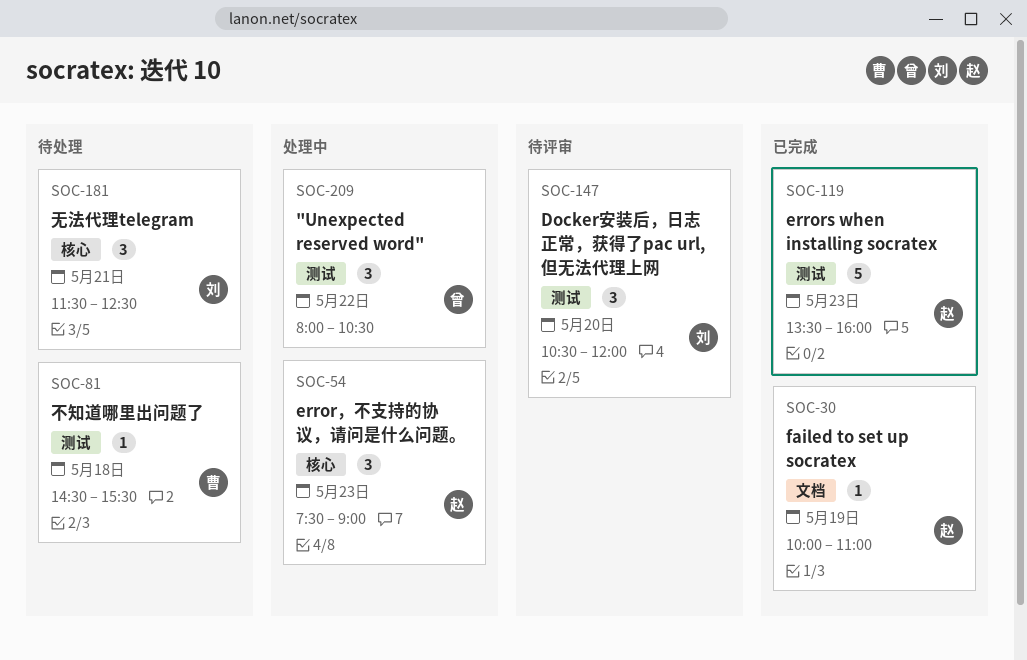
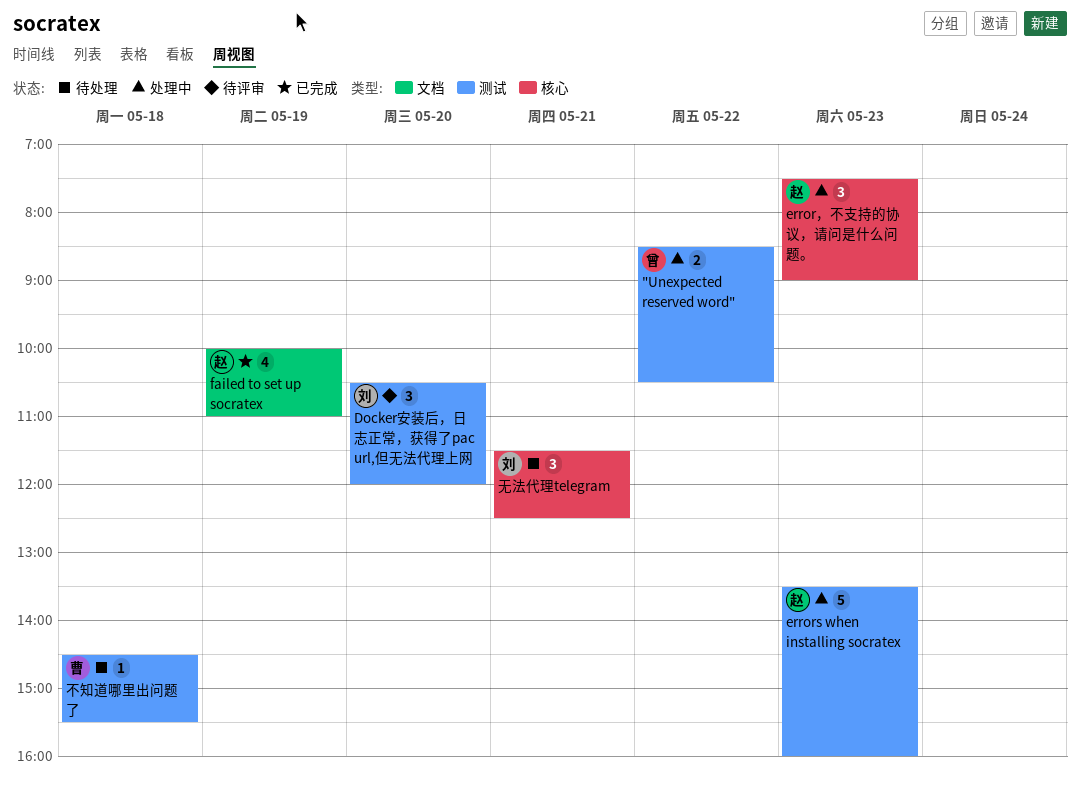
"Unexpected reserved word", estimate: 3 -> 2
"Unexpected reserved word", begins: 08:00 -> 08:30
errors when installing socratex, status: 已完成 -> 处理中
failed to set up socratex, estimate: 1 -> 4

